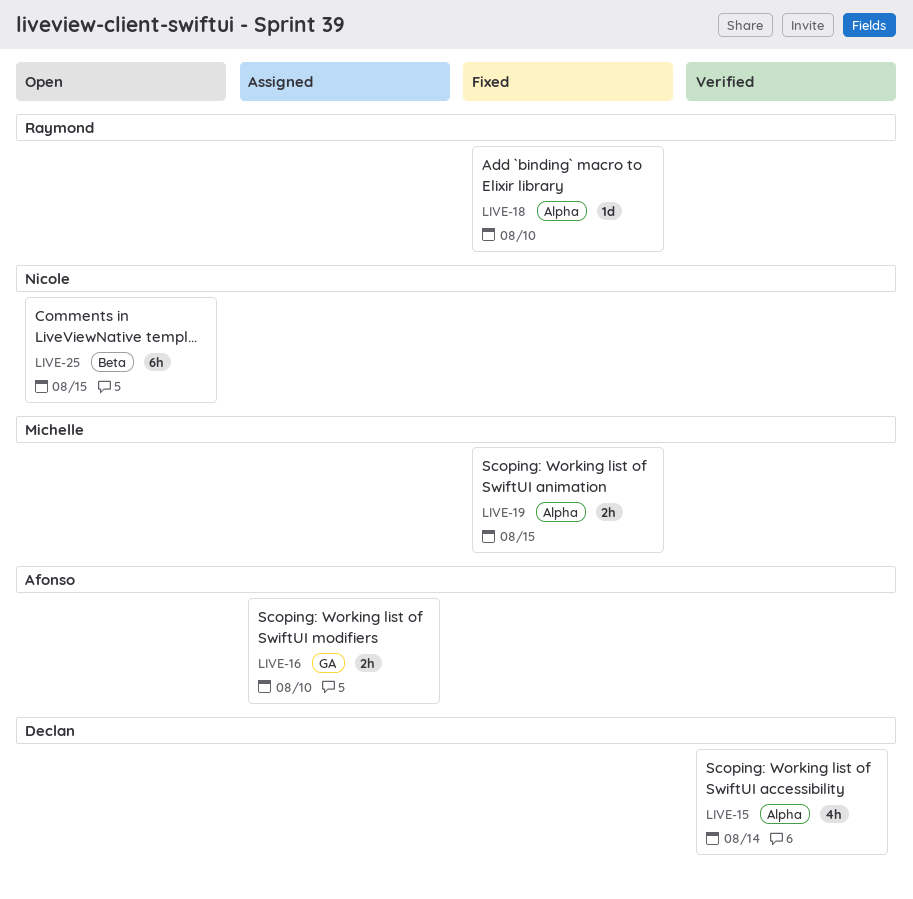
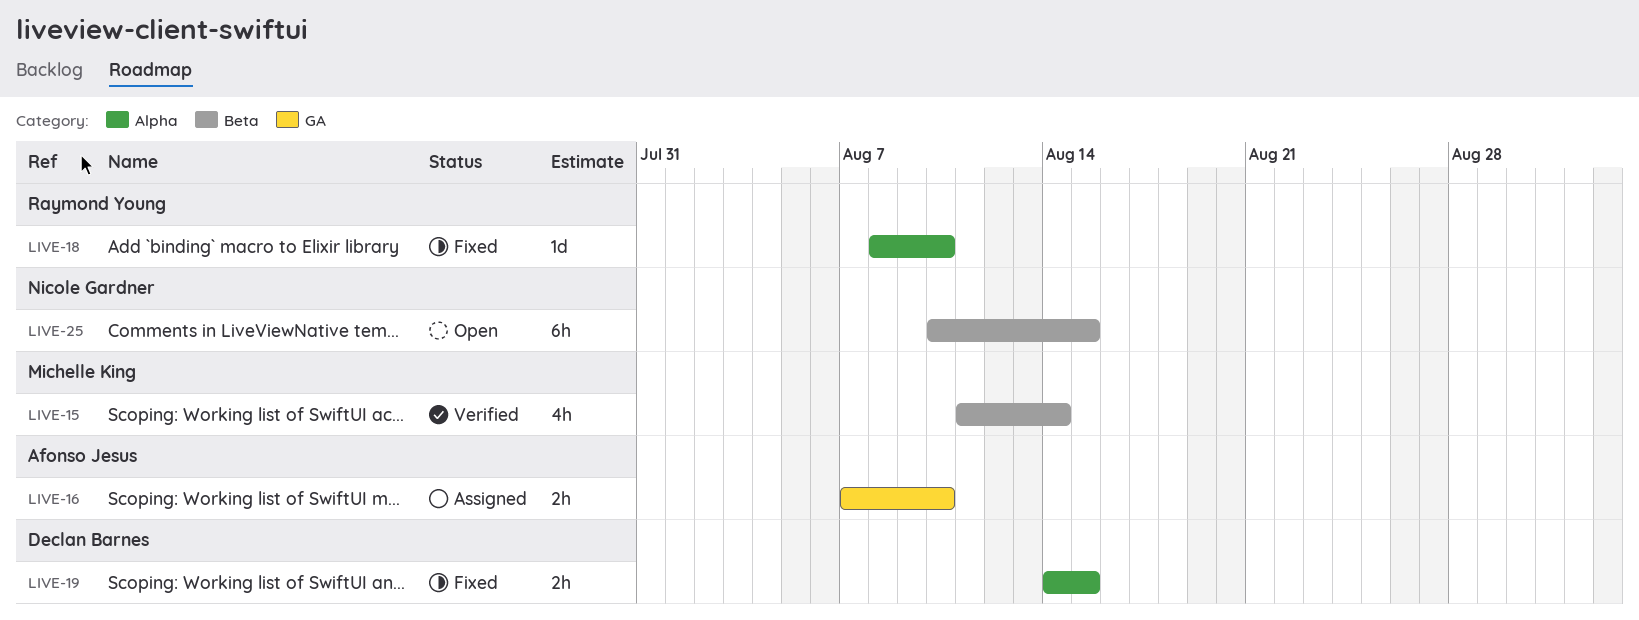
LIVE-15, owner: Declan Barnes -> Michelle King
LIVE-15, label: Alpha -> Beta
LIVE-19, owner: Michelle King -> Declan Barnes

